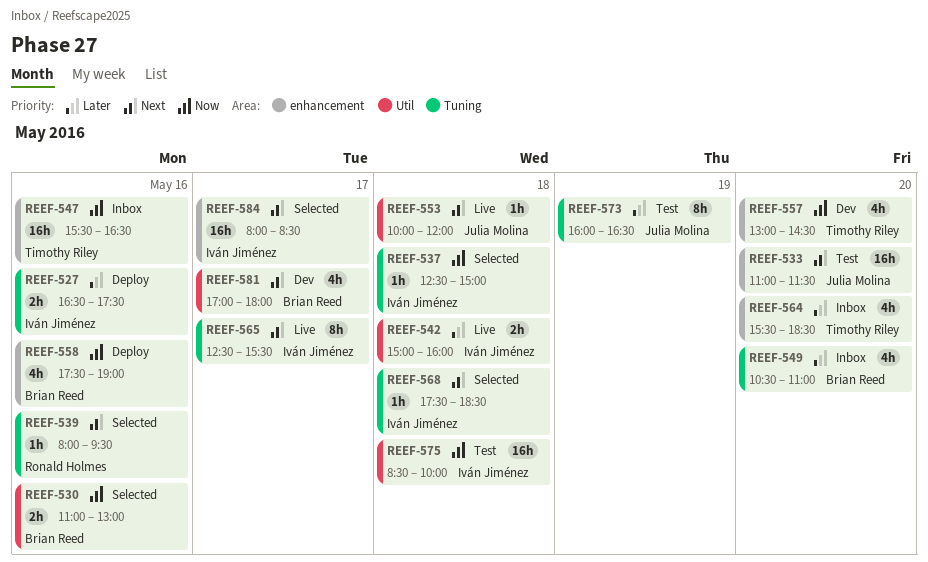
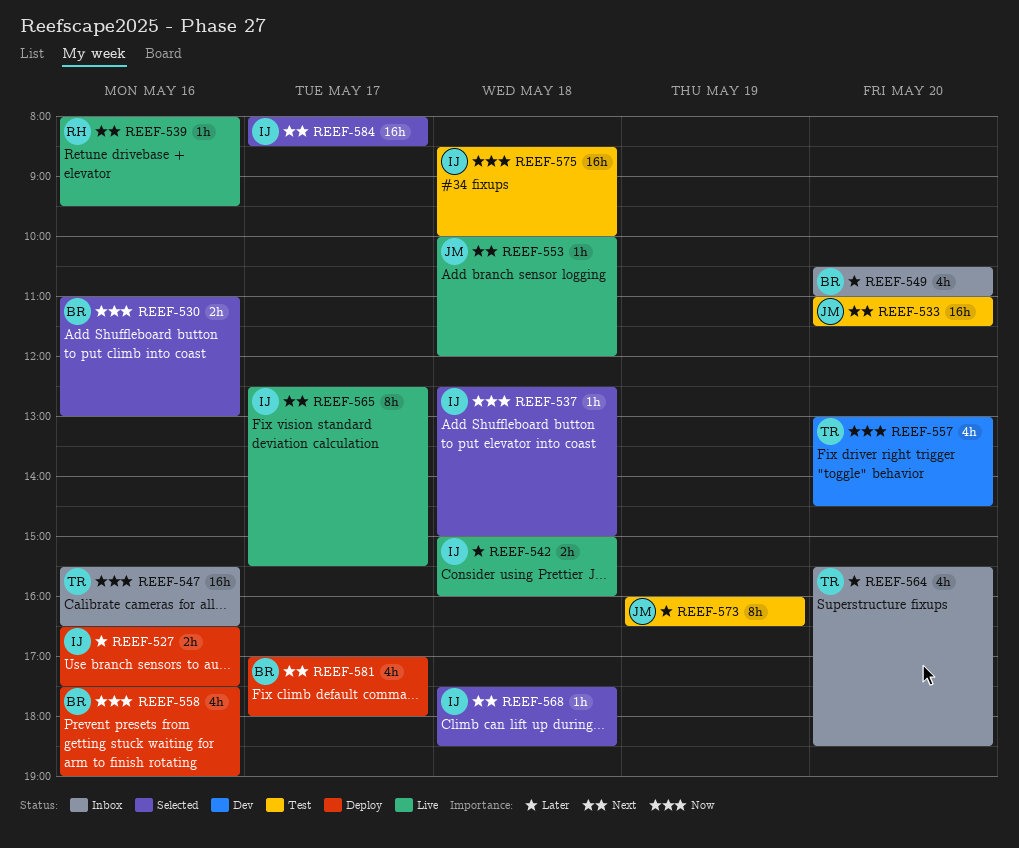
REEF-539, status: Selected -> Live
REEF-581, status: Dev -> Deploy

